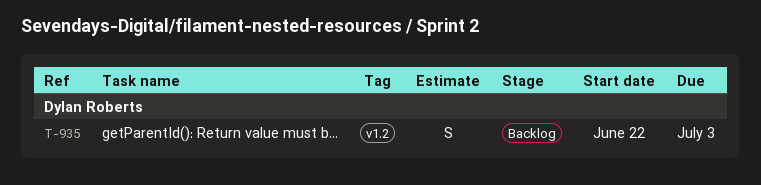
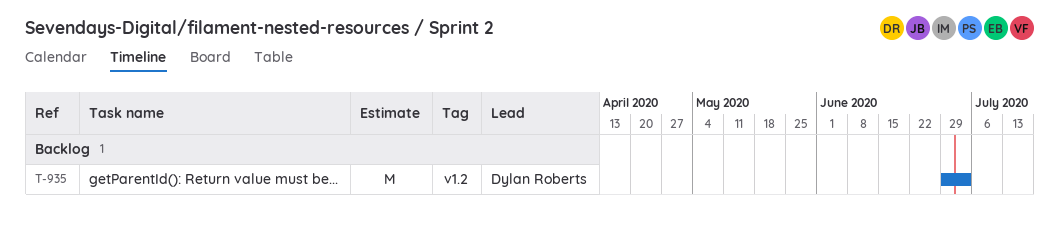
T-935, estimate: S -> M
T-935, start: Jun 22 -> Jun 29

